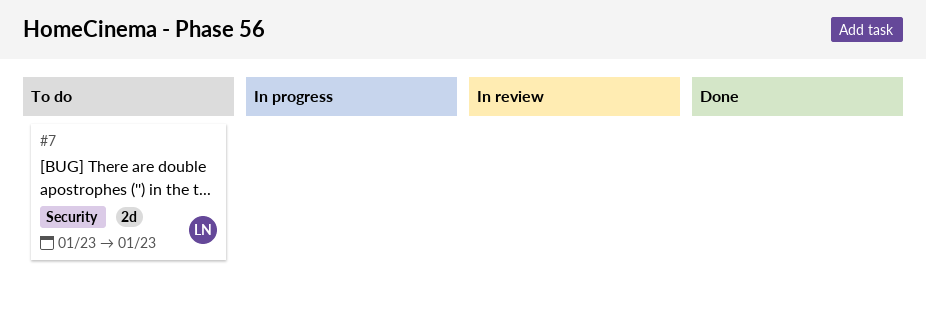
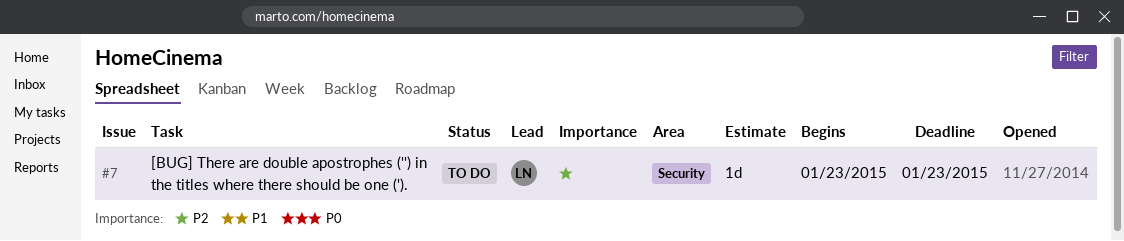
#7, estimate: 2d -> 1d

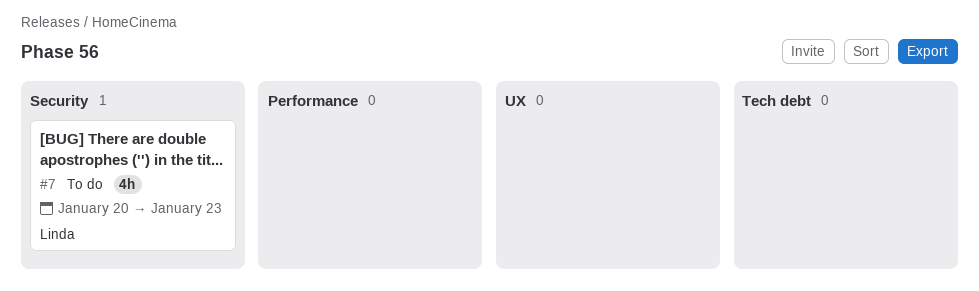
#7, estimate: 1d -> 4h
#7, start: Jan 23 -> Jan 20

